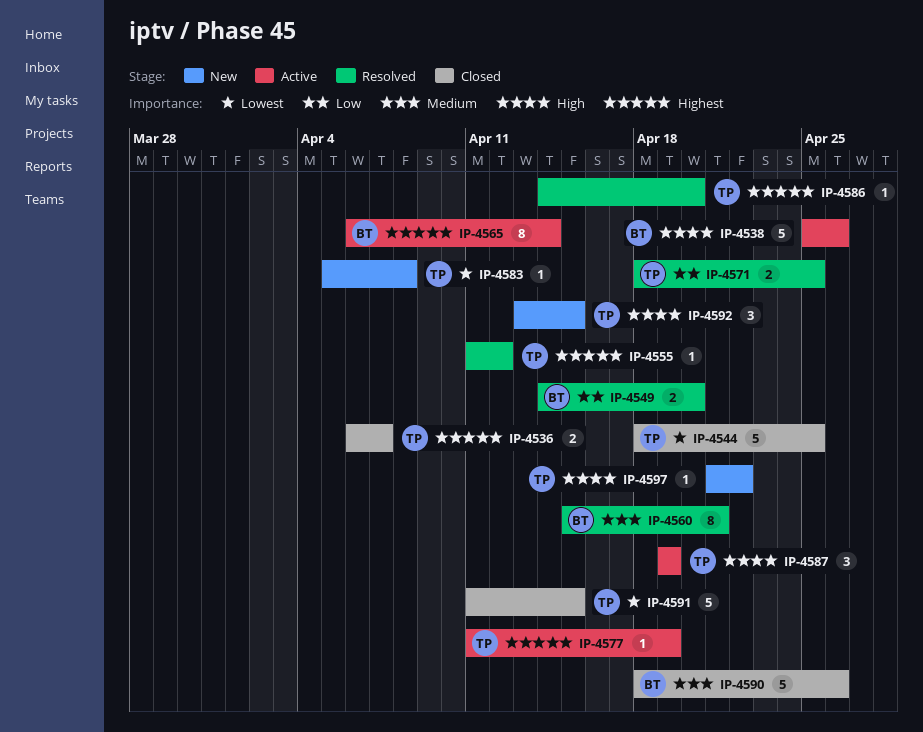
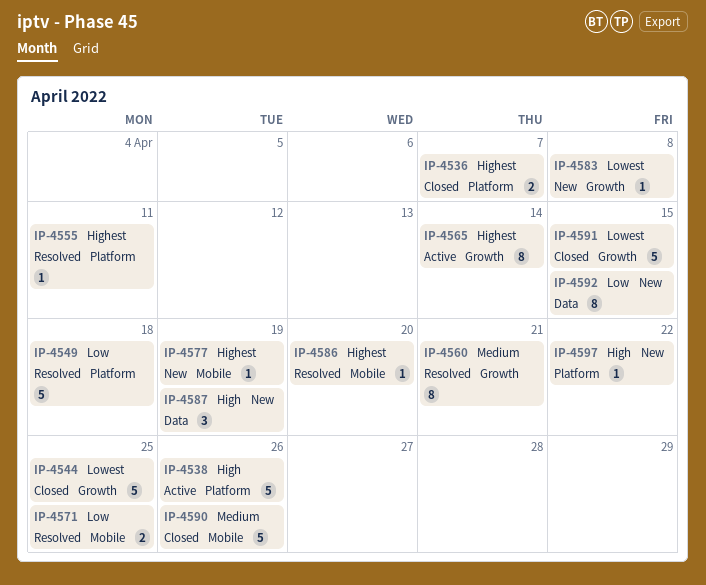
IP-4549, estimate: 2 -> 5
IP-4549, due: Apr 20 -> Apr 18
IP-4555, due: Apr 12 -> Apr 11
IP-4577, status: Active -> New
IP-4587, status: Active -> New
IP-4592, priority: High -> Low
IP-4592, estimate: 3 -> 8

